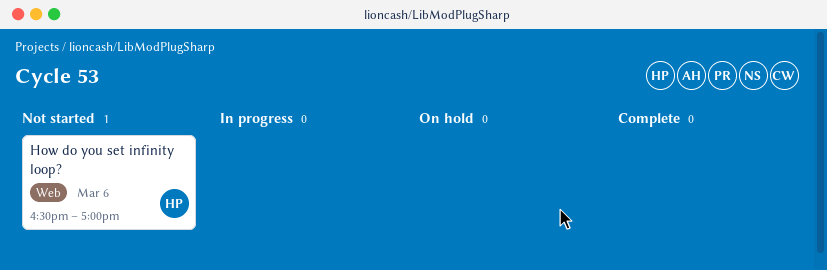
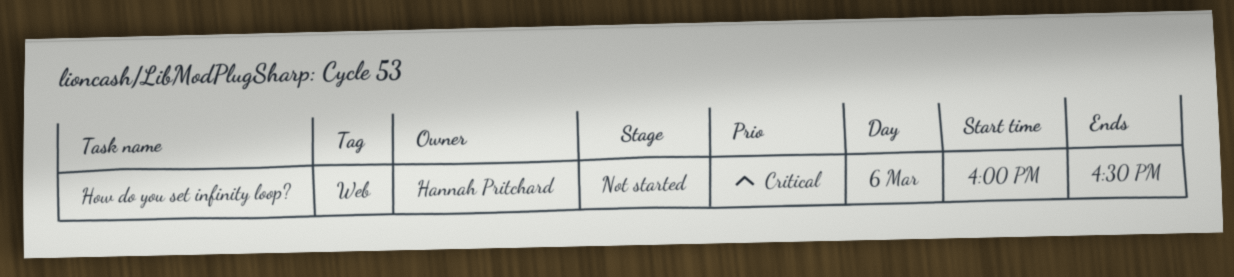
How do you set infinity loop?, begins: 16:30 -> 16:00
How do you set infinity loop?, ends: 17:00 -> 16:30

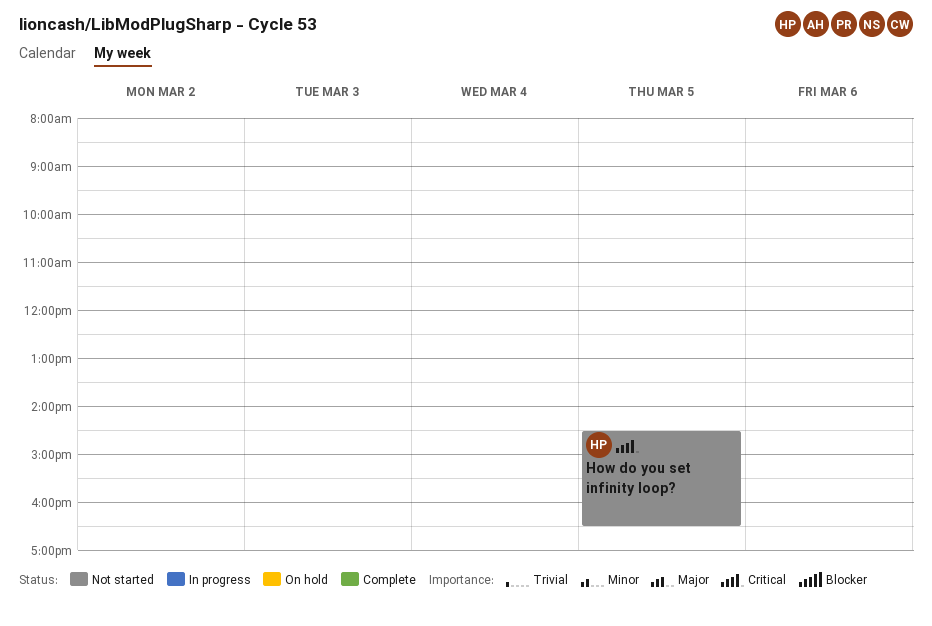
How do you set infinity loop?, day: Mar 6 -> Mar 5
How do you set infinity loop?, begins: 16:00 -> 14:30

